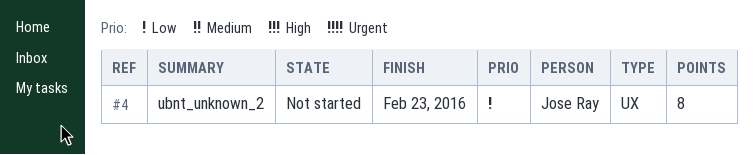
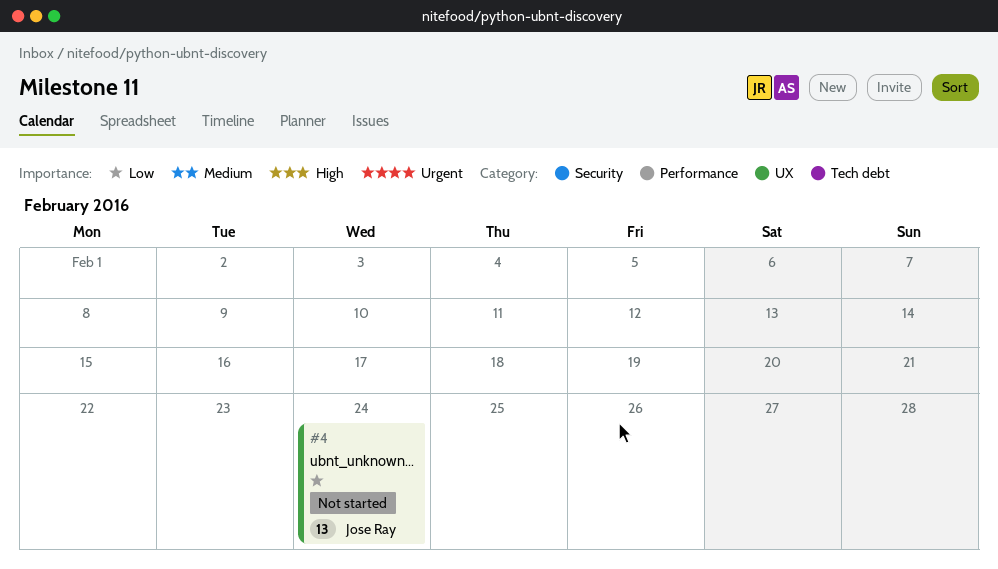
#4, estimate: 8 -> 13
#4, due: Feb 23 -> Feb 24

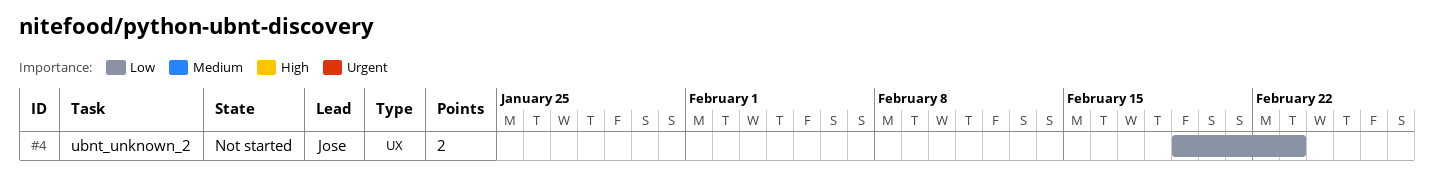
#4, estimate: 13 -> 2
#4, due: Feb 24 -> Feb 23

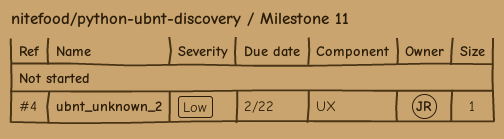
#4, estimate: 2 -> 1
#4, due: Feb 23 -> Feb 22

